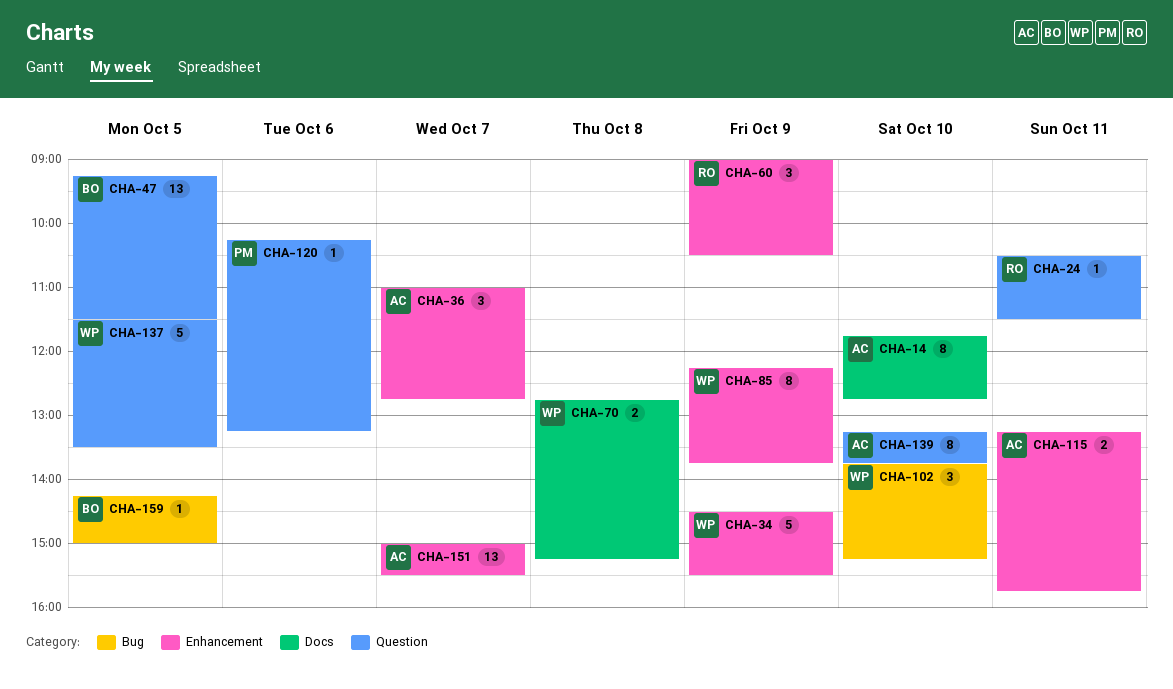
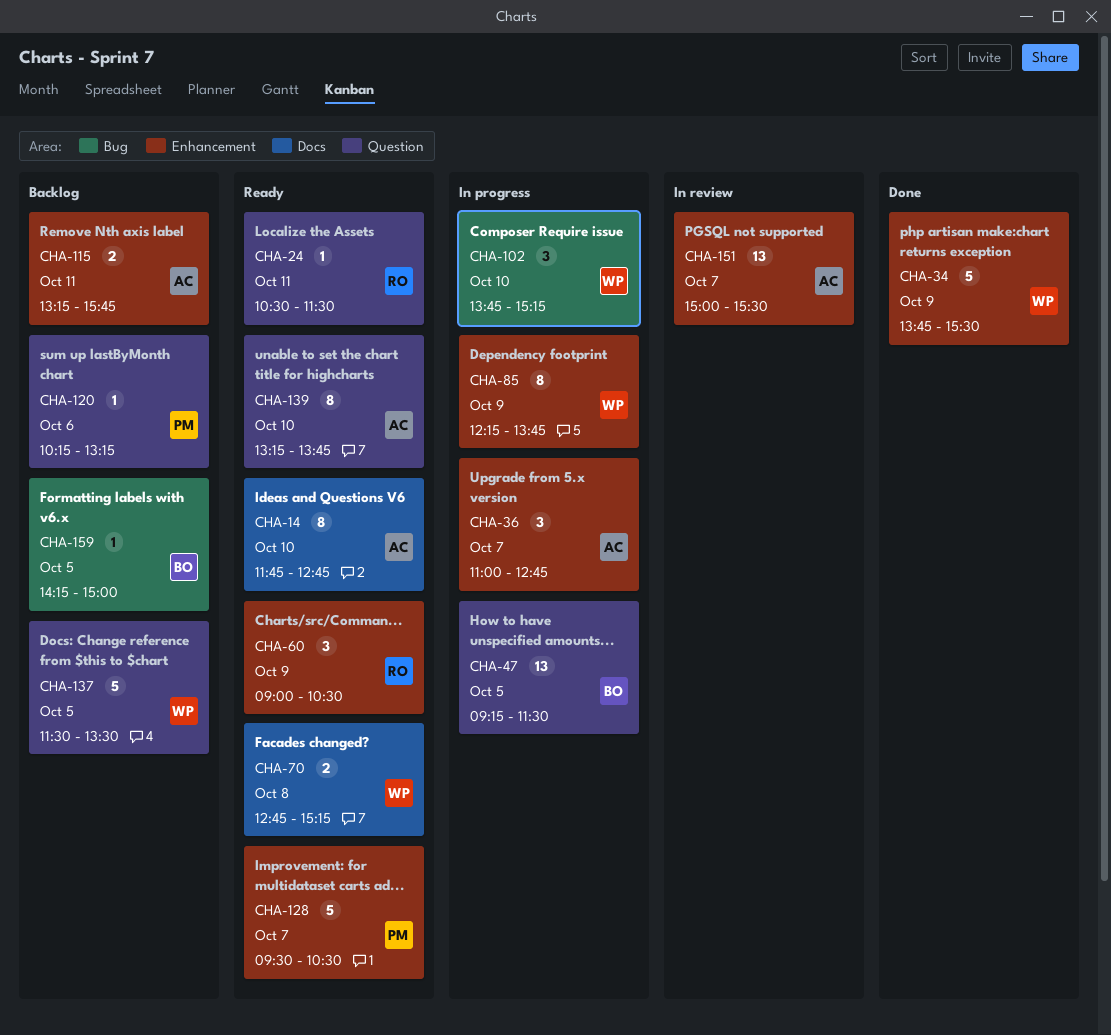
CHA-34, begins: 14:30 -> 13:45
CHA-128: none -> present

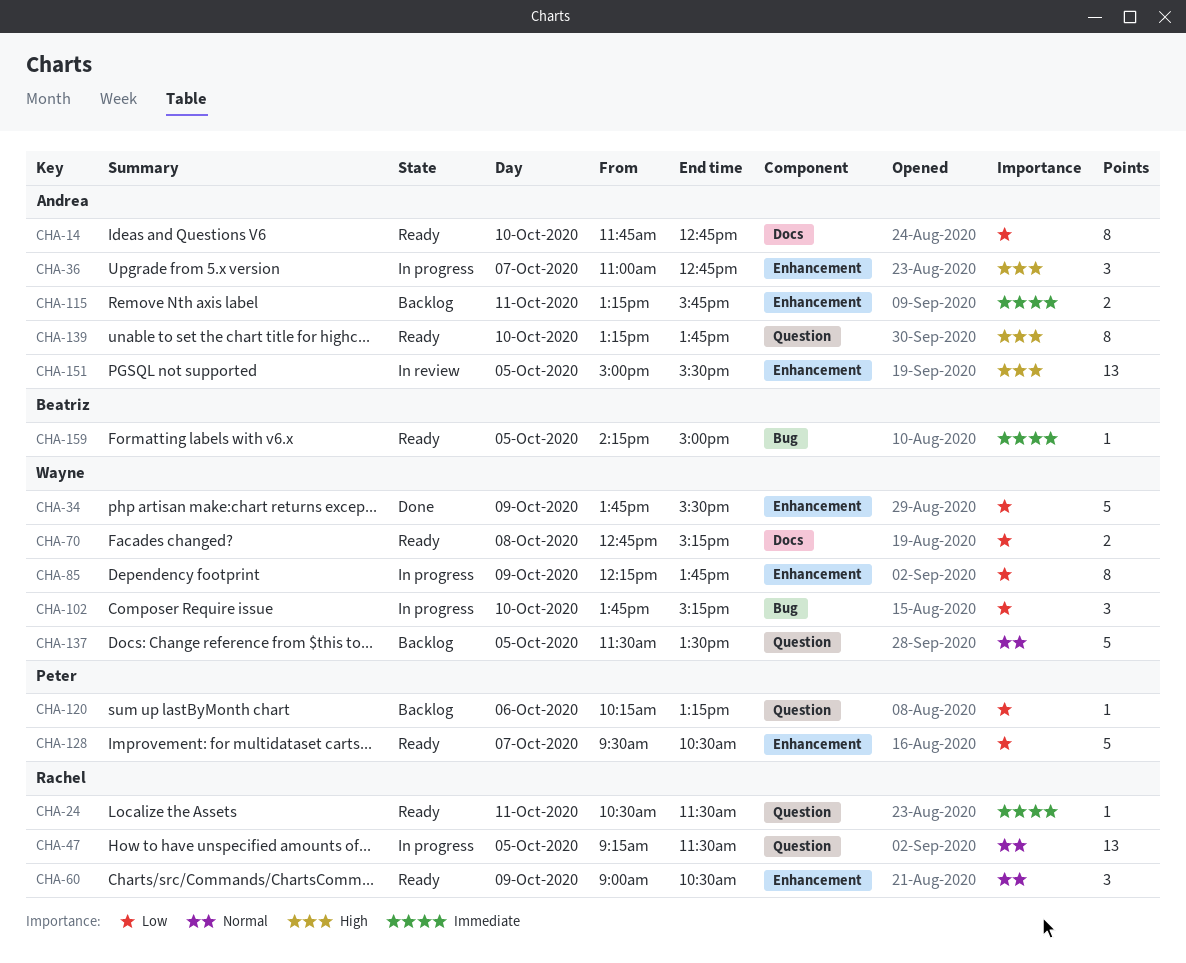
CHA-47, owner: Beatriz -> Rachel
CHA-151, day: Oct 7 -> Oct 5
CHA-159, status: Backlog -> Ready

